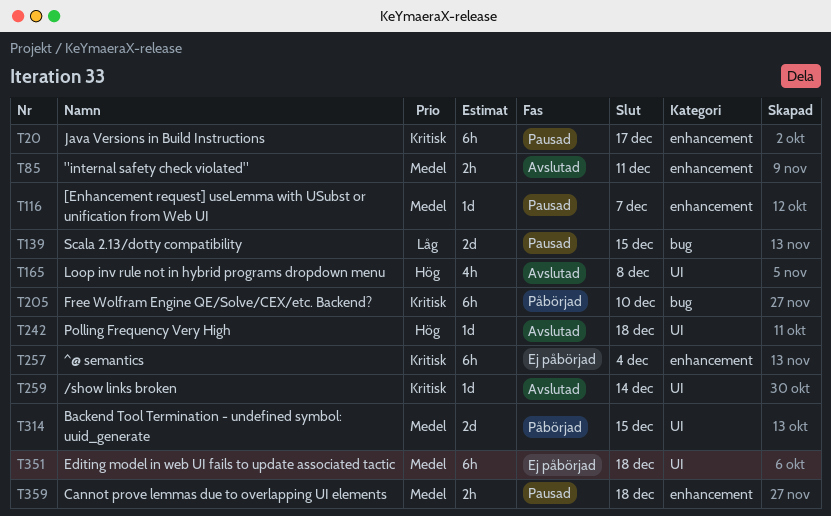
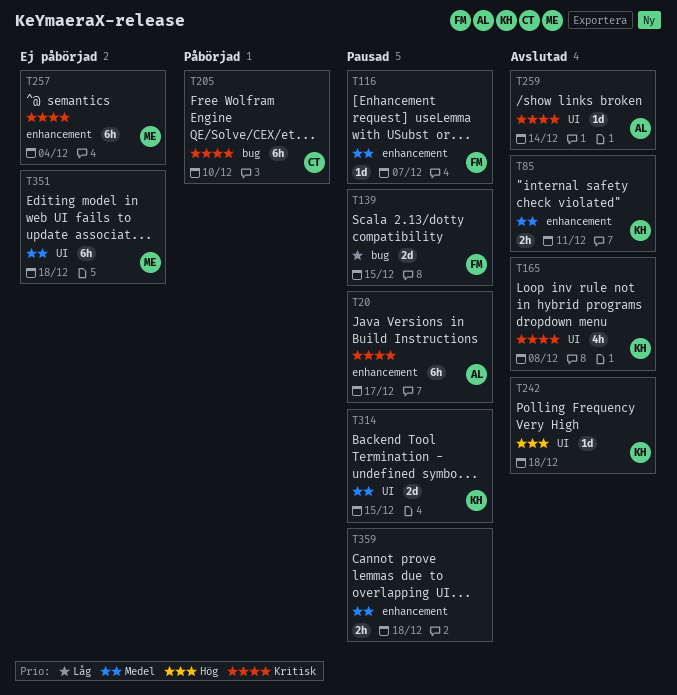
T165, priority: Hög -> Kritisk
T314, status: Påbörjad -> Pausad

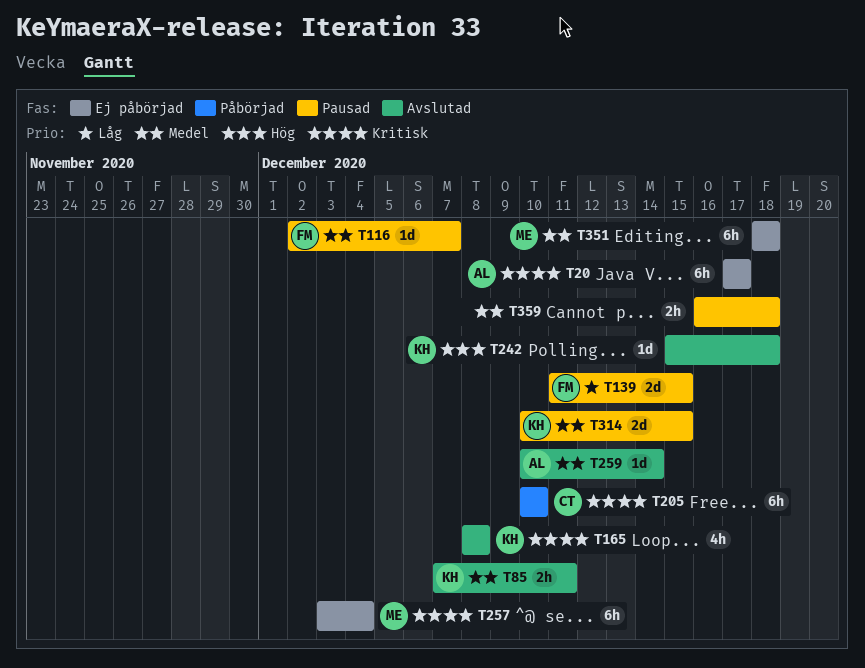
T20, status: Pausad -> Ej påbörjad
T259, priority: Kritisk -> Medel

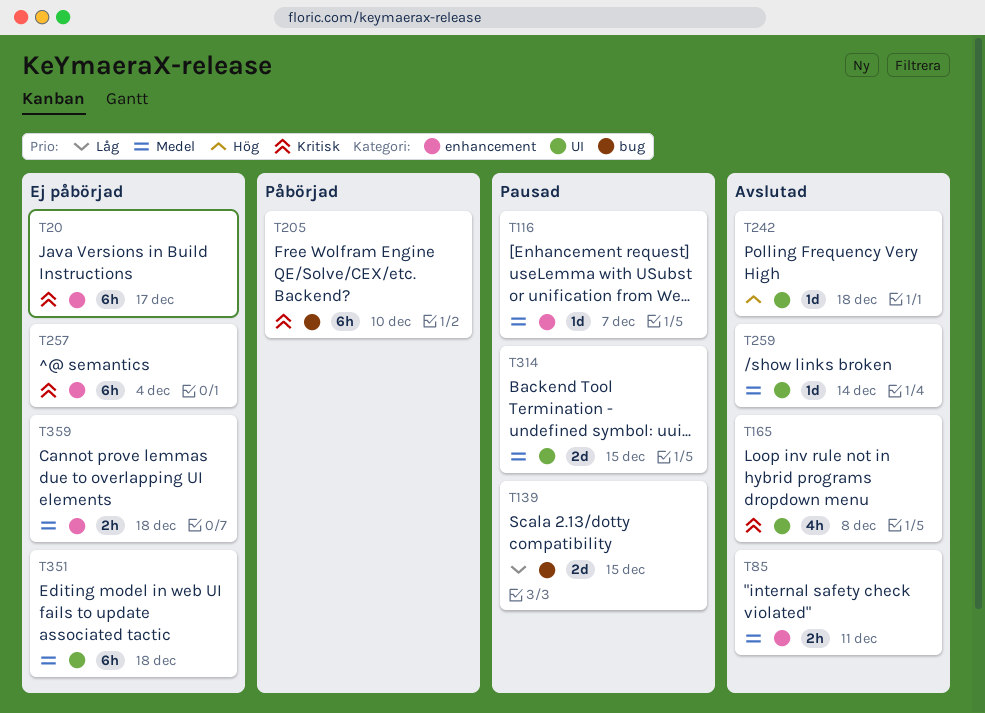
T359, status: Pausad -> Ej påbörjad

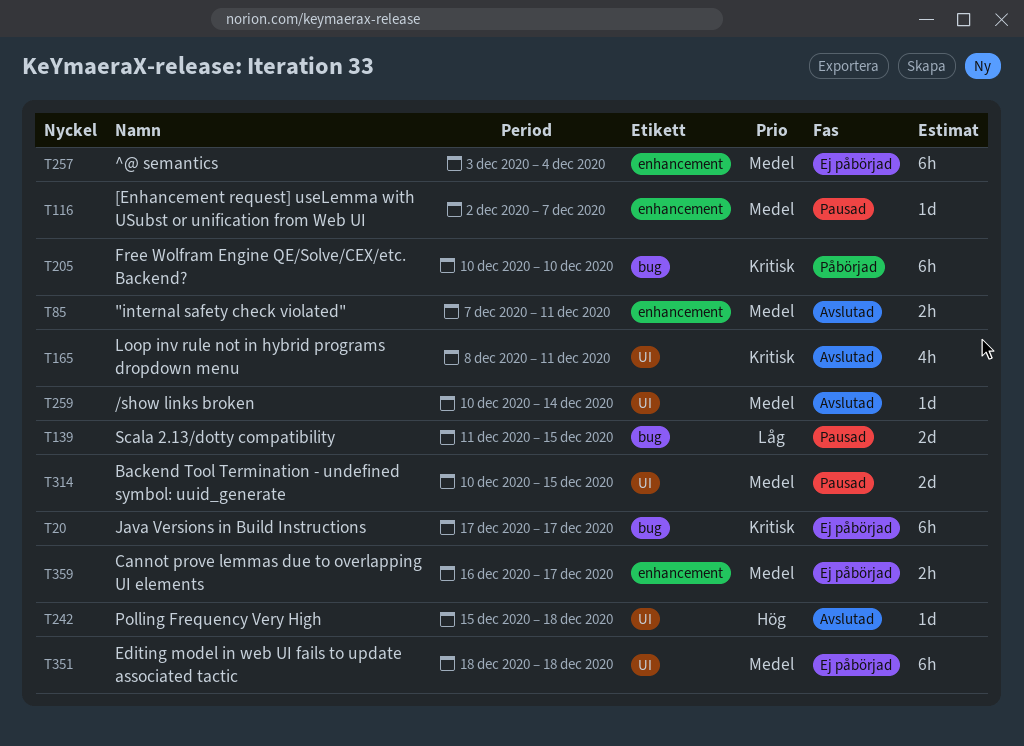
T20, label: enhancement -> bug
T165, due: Dec 8 -> Dec 11
T257, priority: Kritisk -> Medel
T359, due: Dec 18 -> Dec 17

